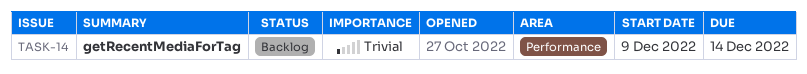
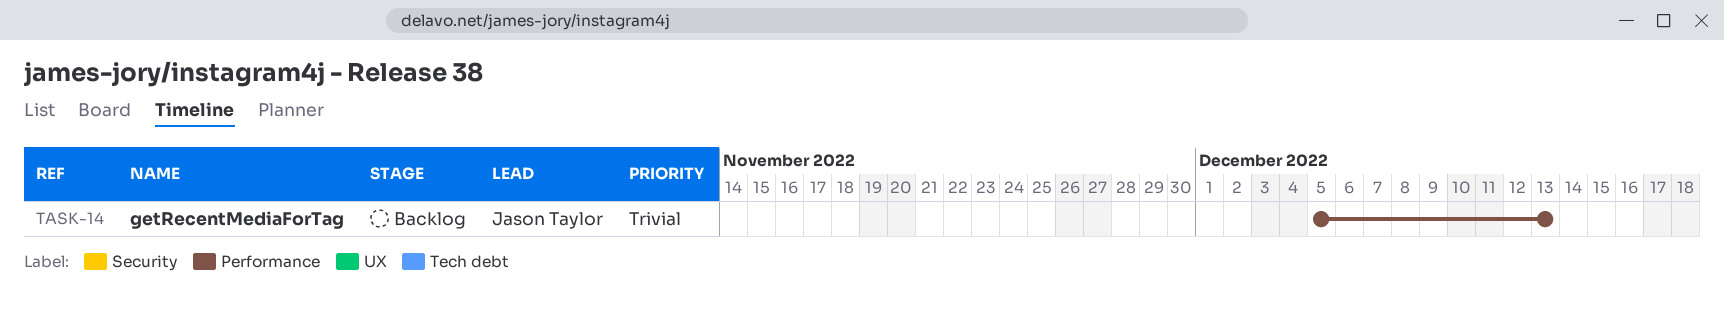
TASK-14, start: Dec 9 -> Dec 5
TASK-14, due: Dec 14 -> Dec 13

